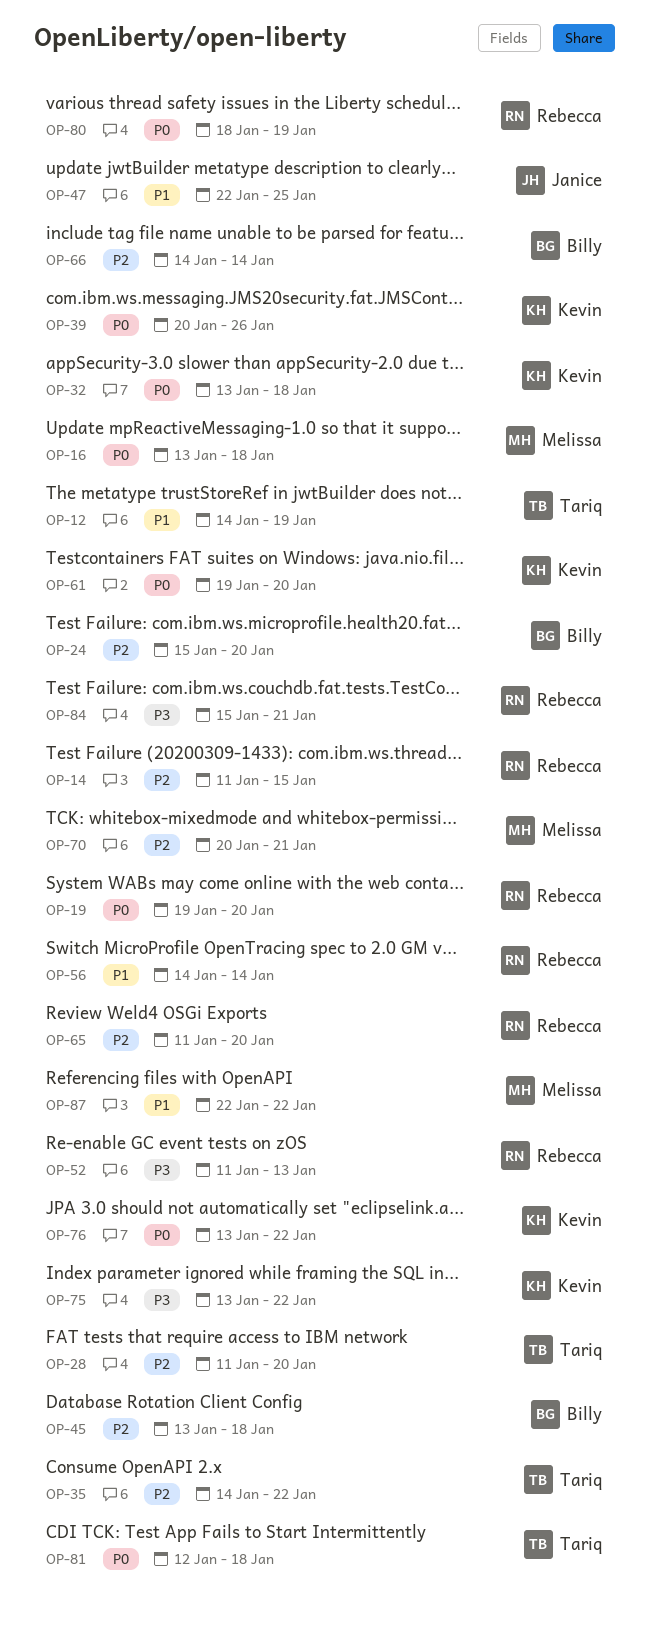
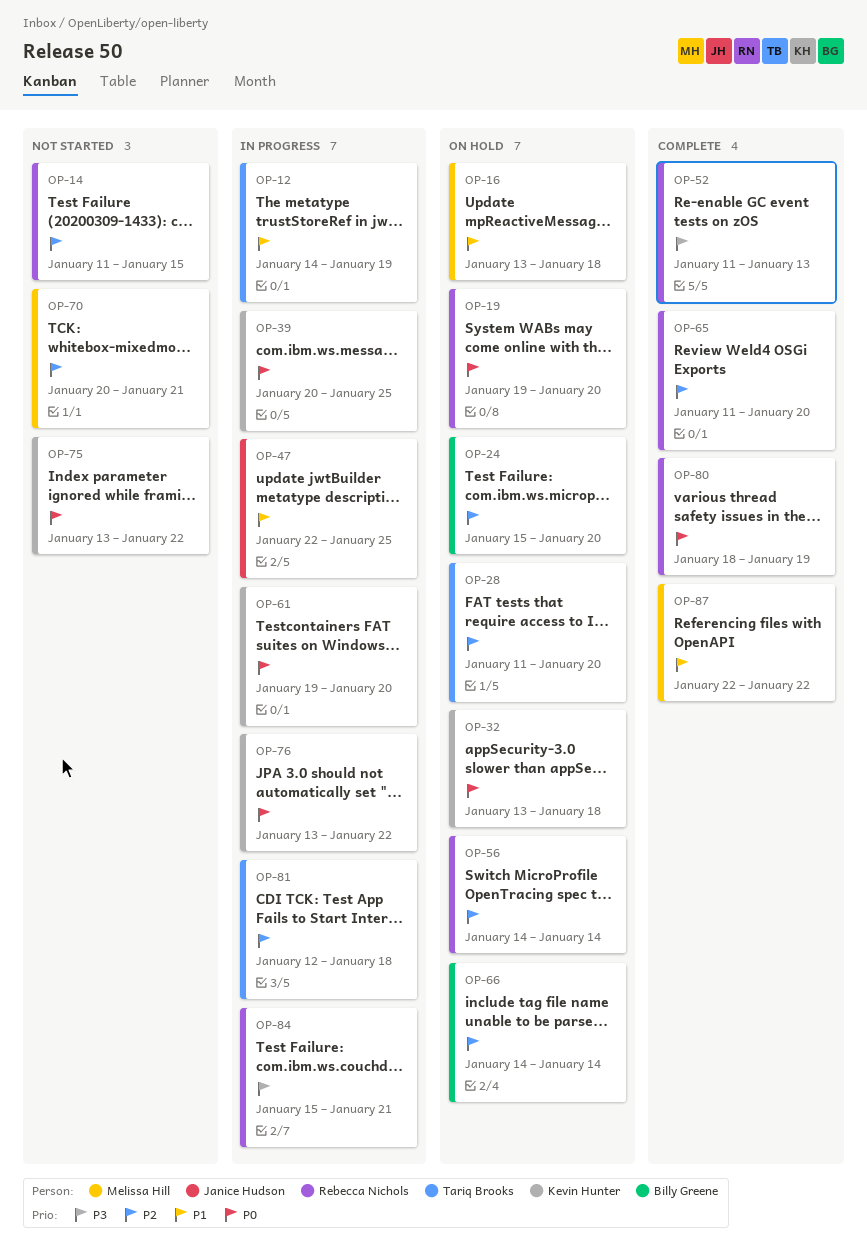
OP-16, priority: P0 -> P1
OP-35: present -> none
OP-39, due: Jan 26 -> Jan 25
OP-45: present -> none
OP-56, priority: P1 -> P2
OP-75, priority: P3 -> P0
OP-81, priority: P0 -> P2

